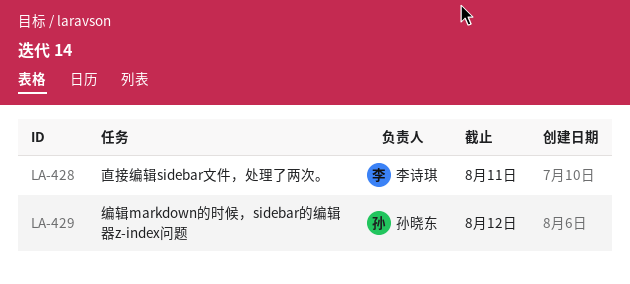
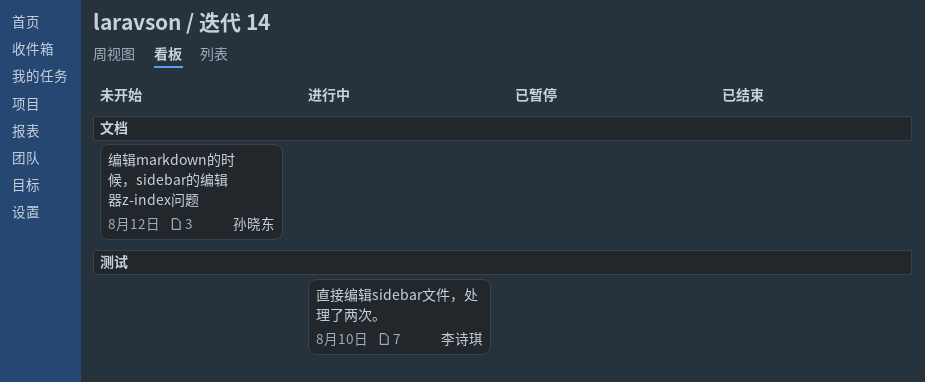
直接编辑sidebar文件，处理了两次。, due: Aug 11 -> Aug 10

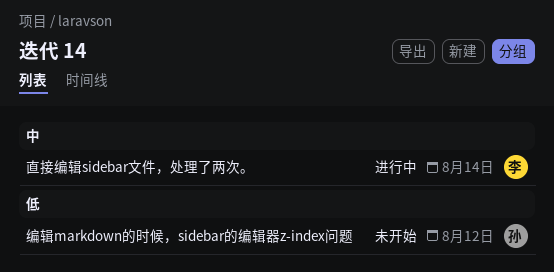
直接编辑sidebar文件，处理了两次。, due: Aug 10 -> Aug 14

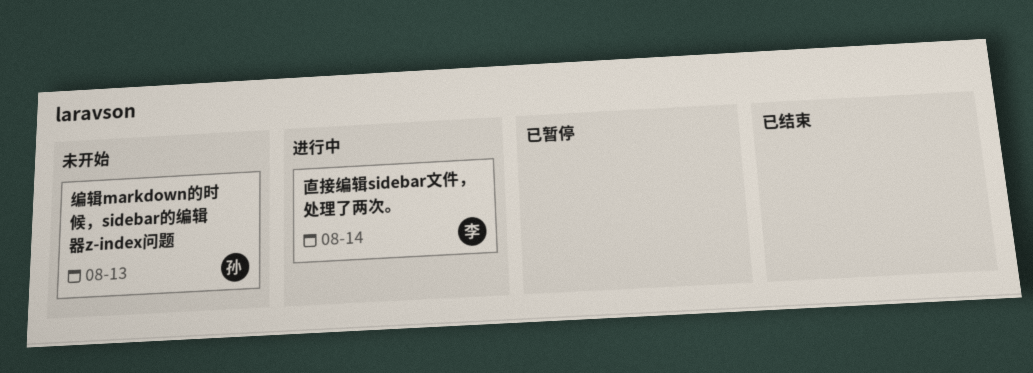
编辑markdown的时候，sidebar的编辑器z-index问题, due: Aug 12 -> Aug 13

